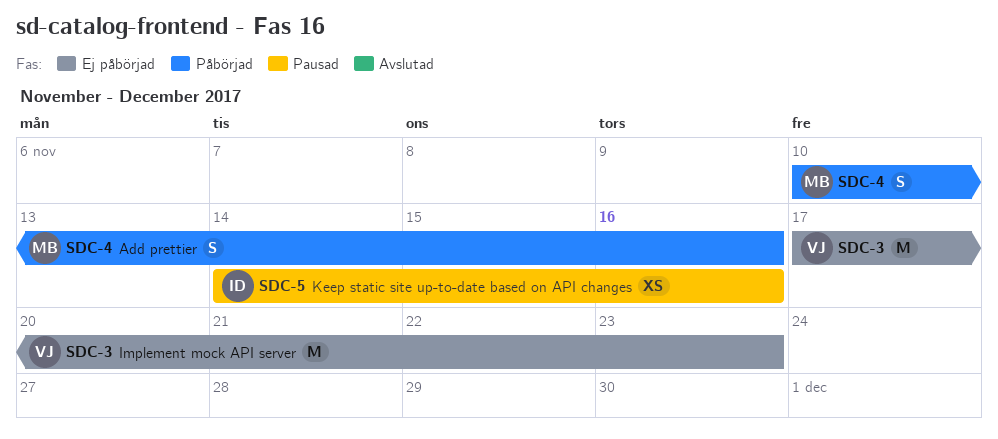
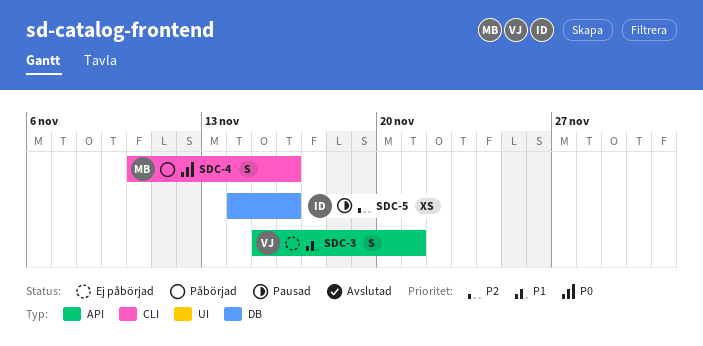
SDC-3, estimate: M -> S
SDC-3, start: Nov 17 -> Nov 15
SDC-3, due: Nov 23 -> Nov 21

